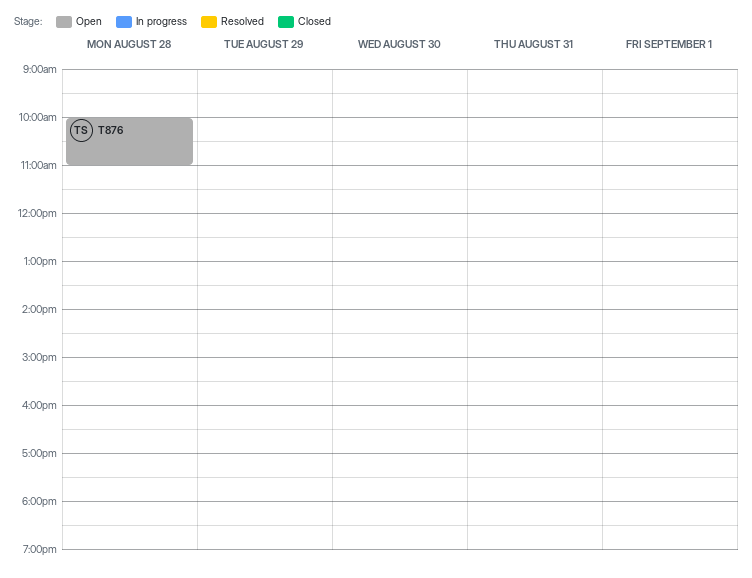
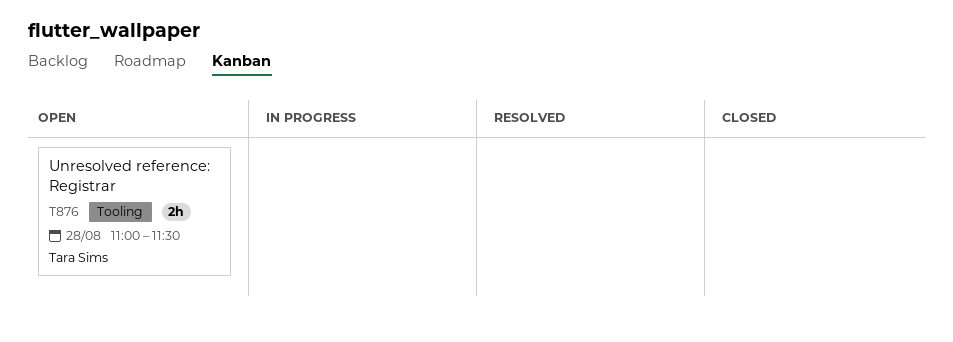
T876, begins: 10:00 -> 11:00
T876, ends: 11:00 -> 11:30

